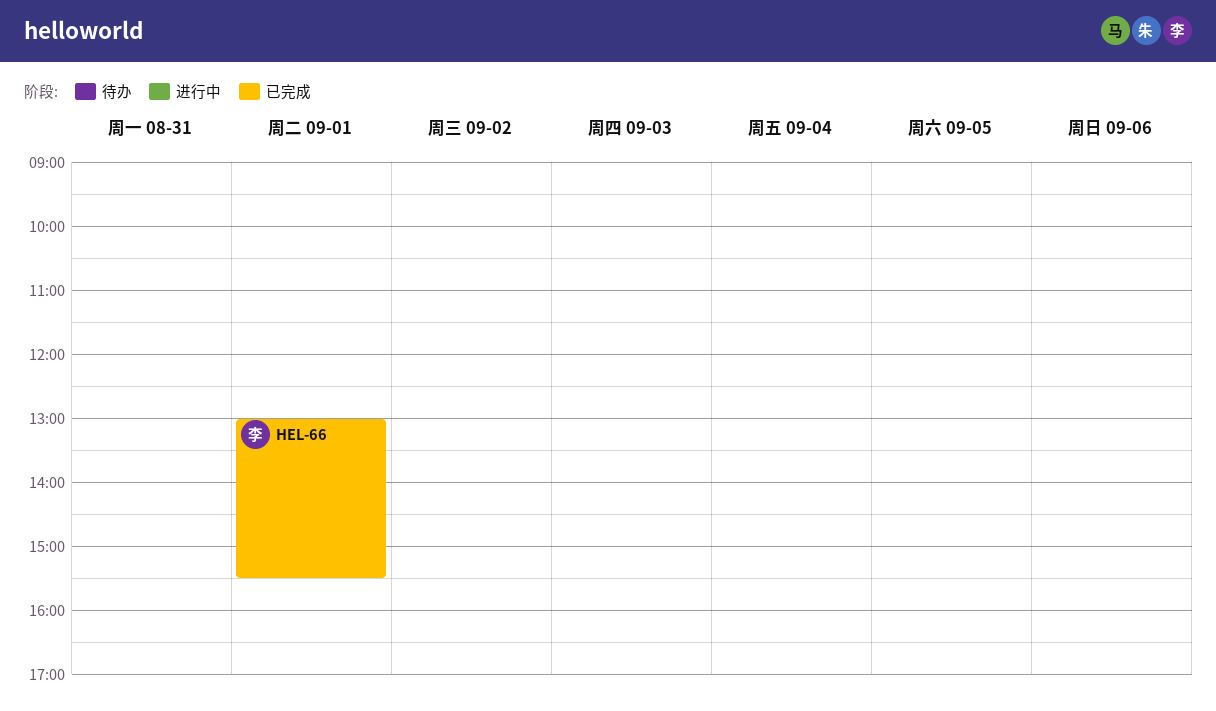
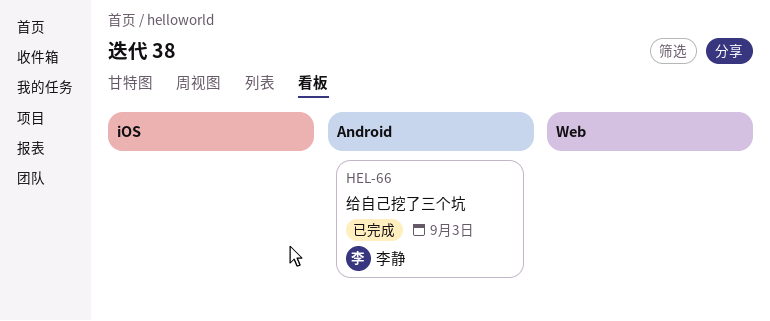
HEL-66, day: Sep 1 -> Sep 3

